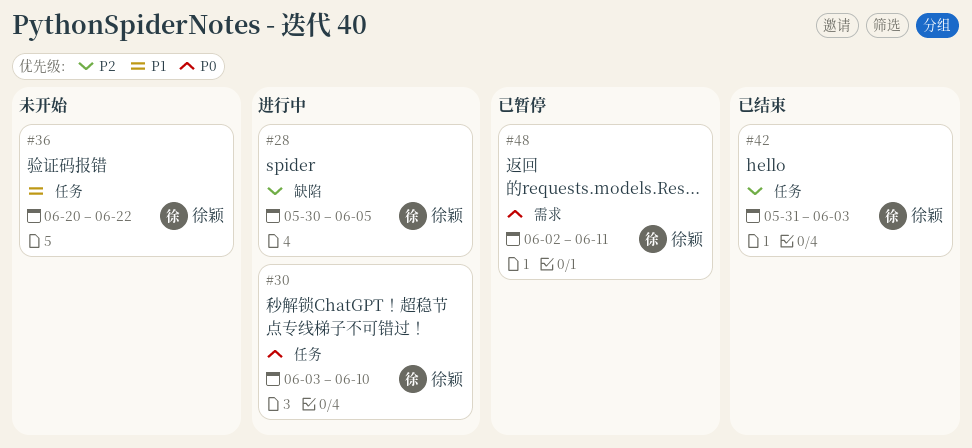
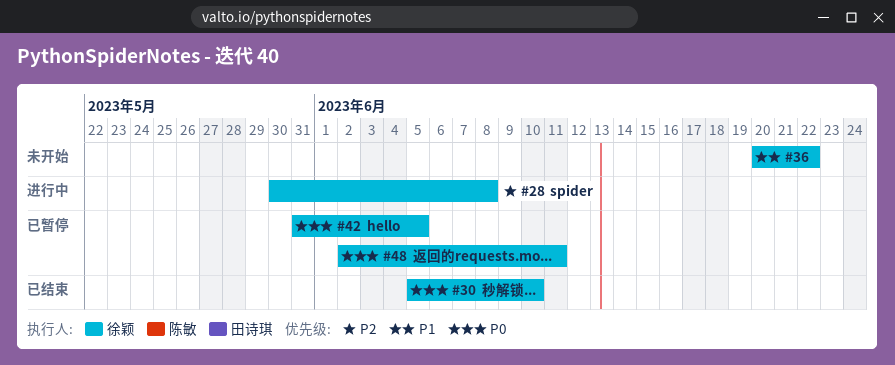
#28, due: Jun 5 -> Jun 8
#30, status: 进行中 -> 已结束
#30, start: Jun 3 -> Jun 5
#42, status: 已结束 -> 已暂停
#42, priority: P2 -> P0
#42, due: Jun 3 -> Jun 5

